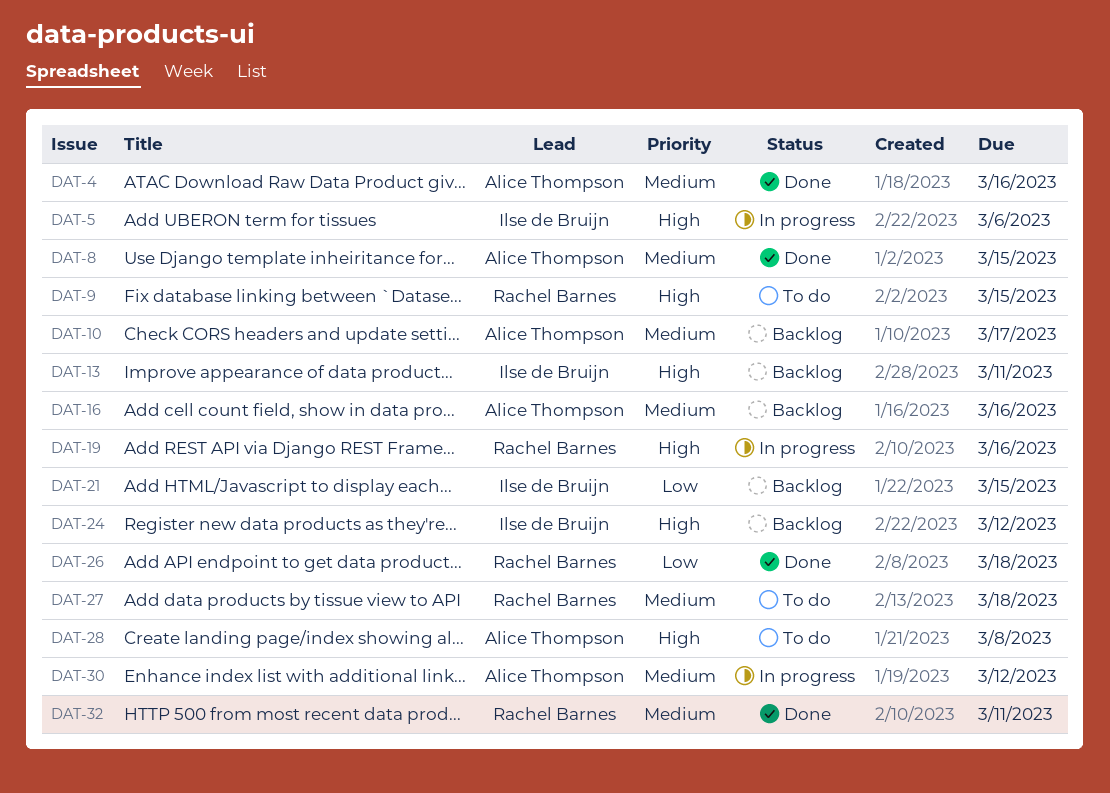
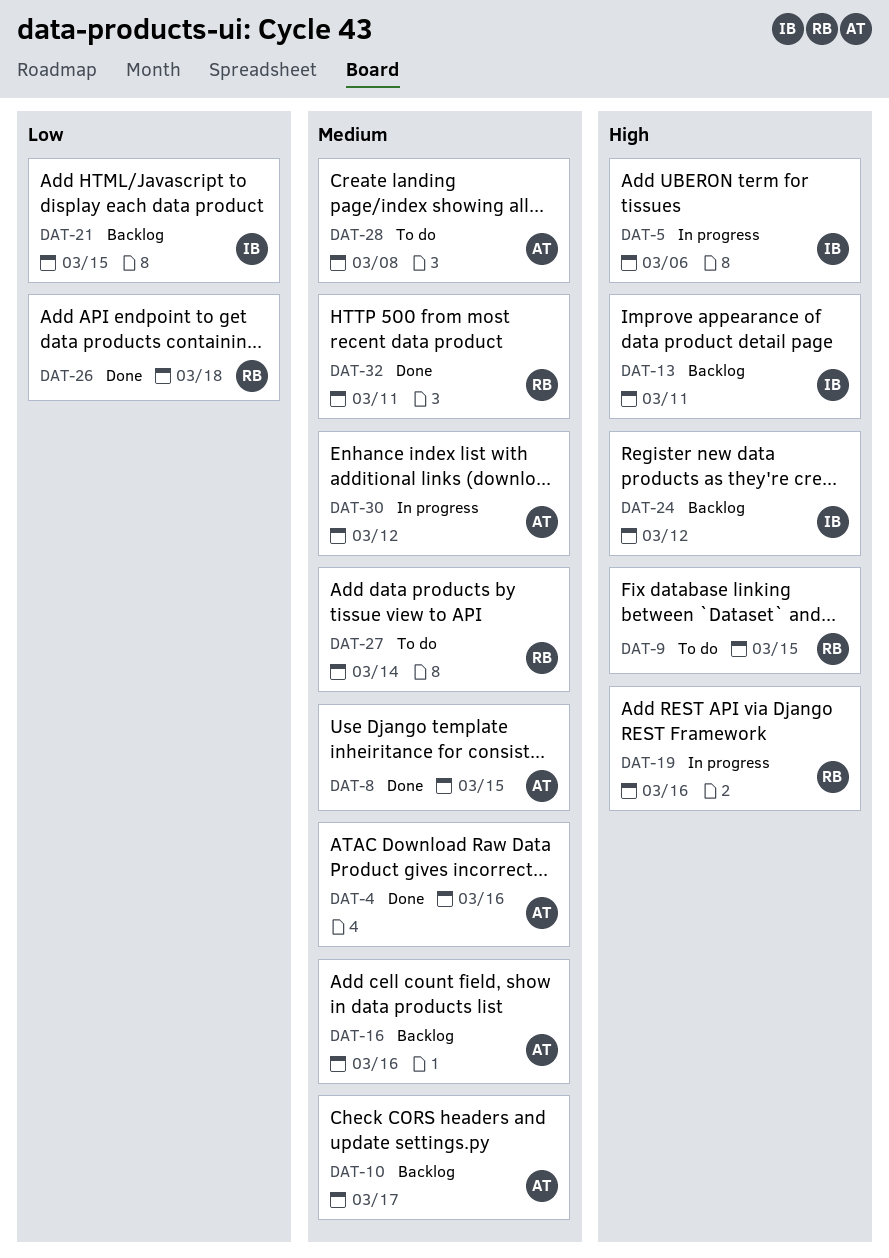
DAT-27, due: Mar 18 -> Mar 14
DAT-28, priority: High -> Medium

